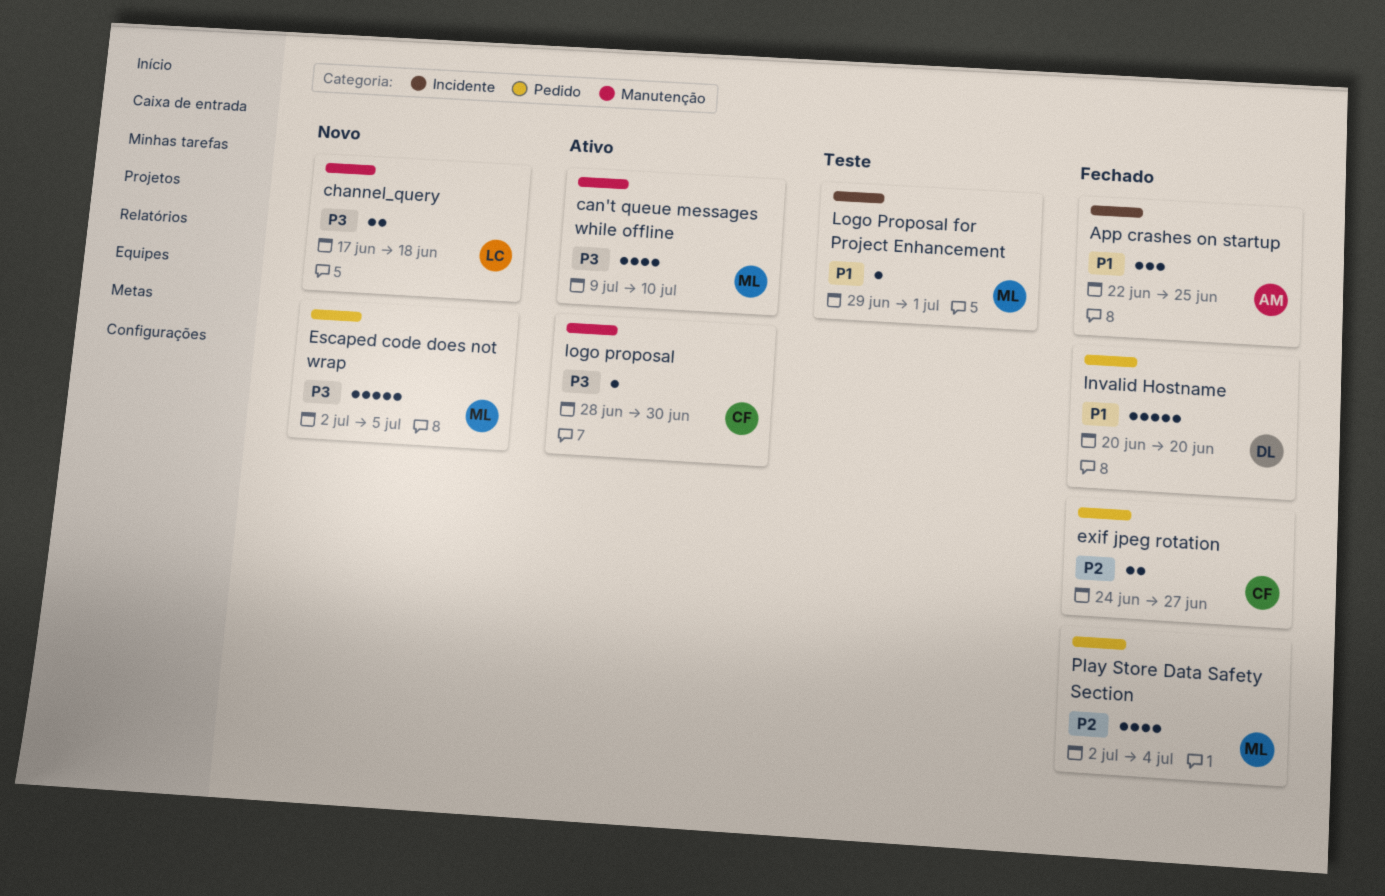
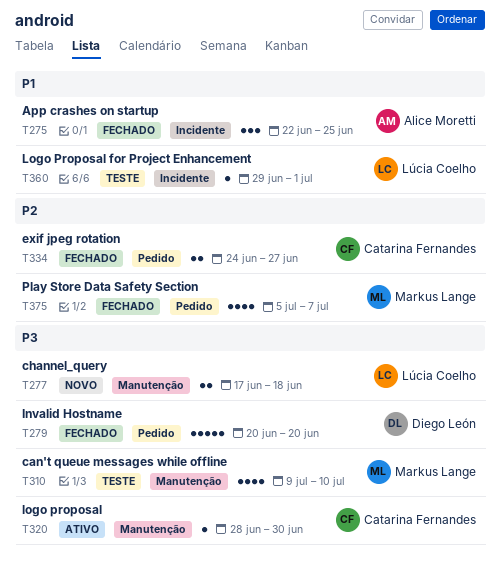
can't queue messages while offline, status: Ativo -> Teste
Escaped code does not wrap: present -> none
Invalid Hostname, priority: P1 -> P3
Logo Proposal for Project Enhancement, owner: Markus Lange -> Lúcia Coelho
Play Store Data Safety Section, start: Jul 2 -> Jul 5
Play Store Data Safety Section, due: Jul 4 -> Jul 7

